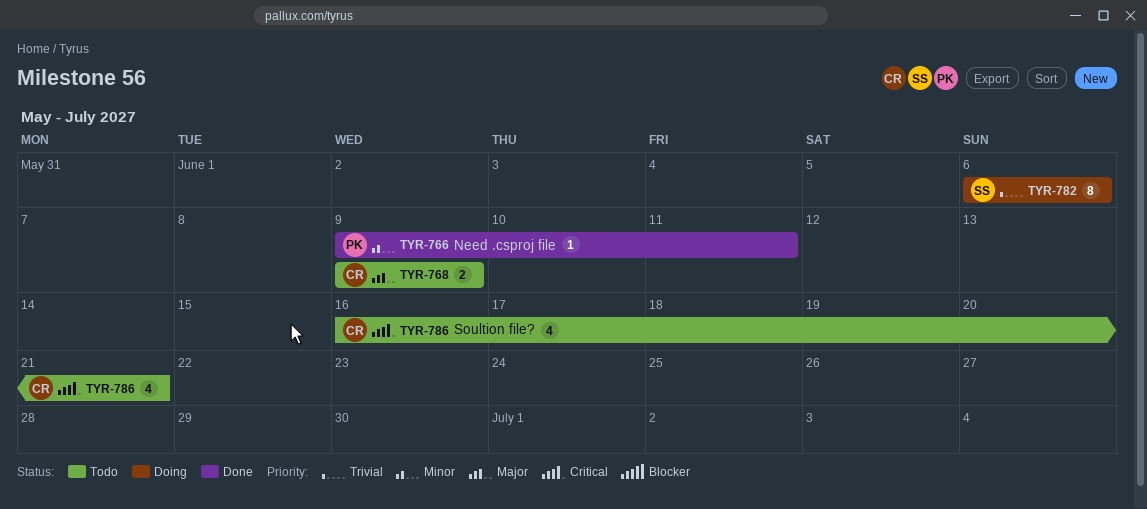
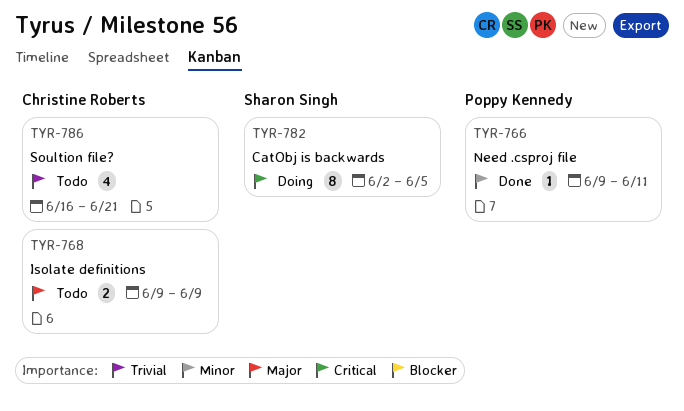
TYR-782, priority: Trivial -> Critical
TYR-782, start: Jun 6 -> Jun 2
TYR-782, due: Jun 6 -> Jun 5
TYR-786, priority: Critical -> Trivial

